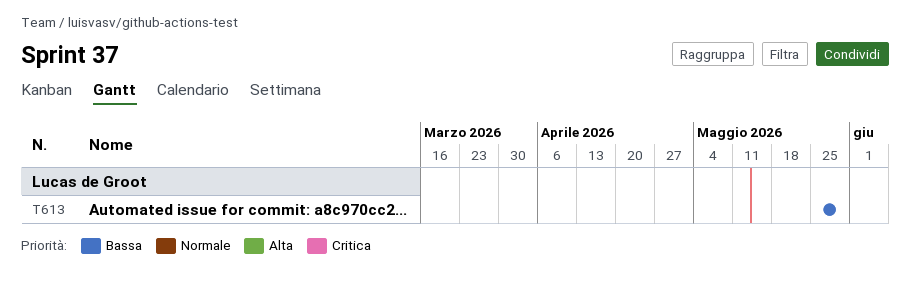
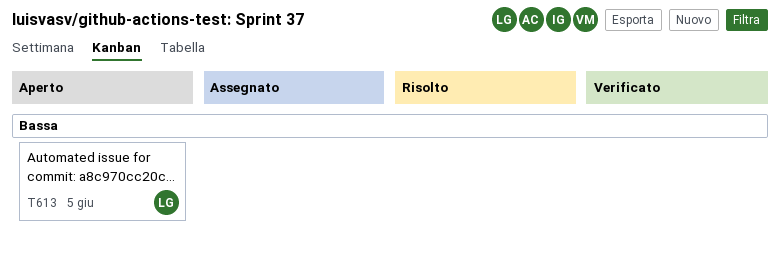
T613, due: May 29 -> Jun 5

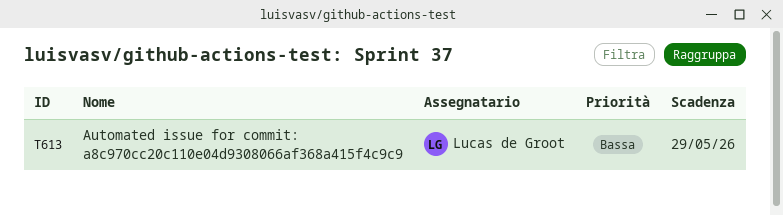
T613, due: Jun 5 -> May 29

